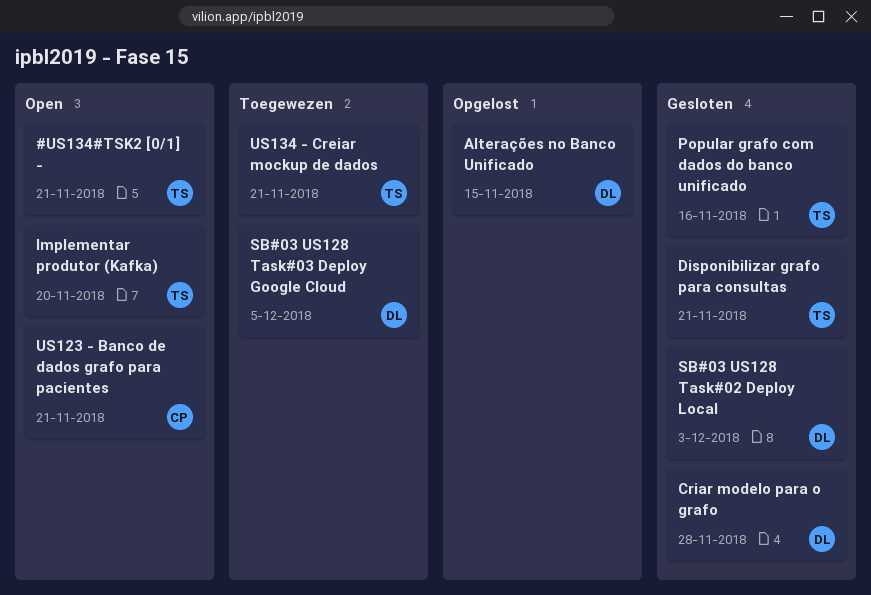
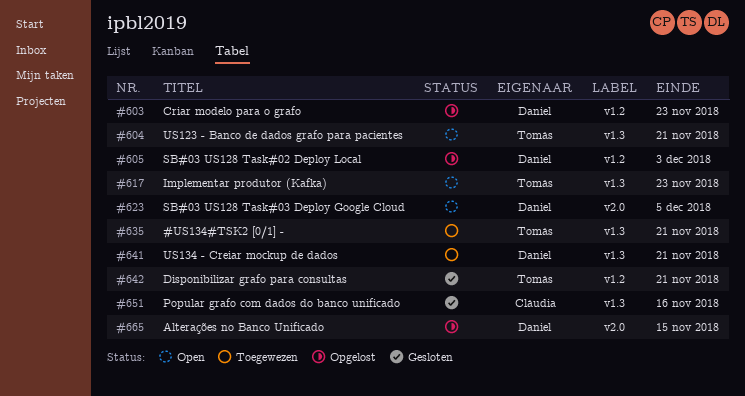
#US134#TSK2 [0/1] -, status: Open -> Toegewezen
Criar modelo para o grafo, status: Gesloten -> Opgelost
Criar modelo para o grafo, due: Nov 28 -> Nov 23
Implementar produtor (Kafka), due: Nov 20 -> Nov 23
Popular grafo com dados do banco unificado, owner: Tomás -> Cláudia
SB#03 US128 Task#02 Deploy Local, status: Gesloten -> Opgelost
SB#03 US128 Task#03 Deploy Google Cloud, status: Toegewezen -> Open
US123 - Banco de dados grafo para pacientes, owner: Cláudia -> Tomás
US134 - Creiar mockup de dados, owner: Tomás -> Daniel

